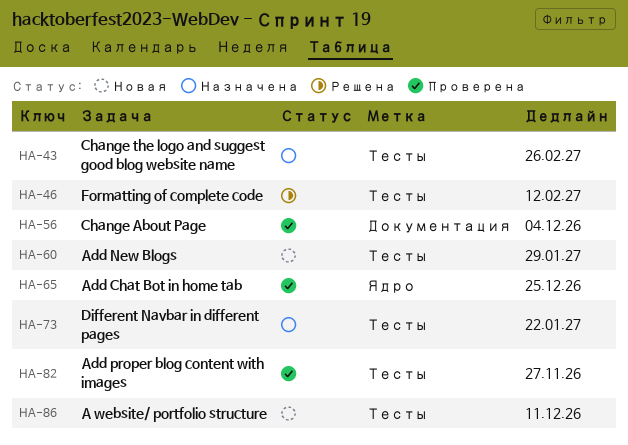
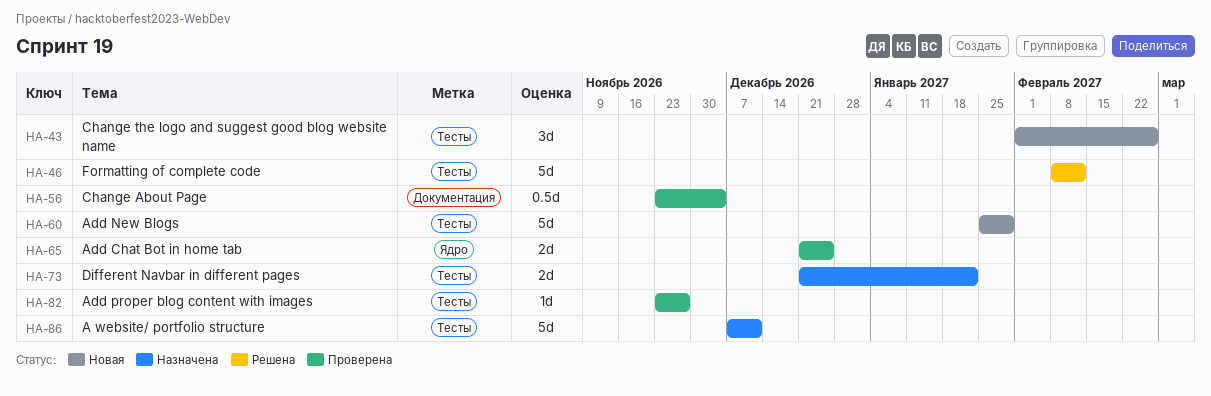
HA-43, status: Назначена -> Новая
HA-86, status: Новая -> Назначена

